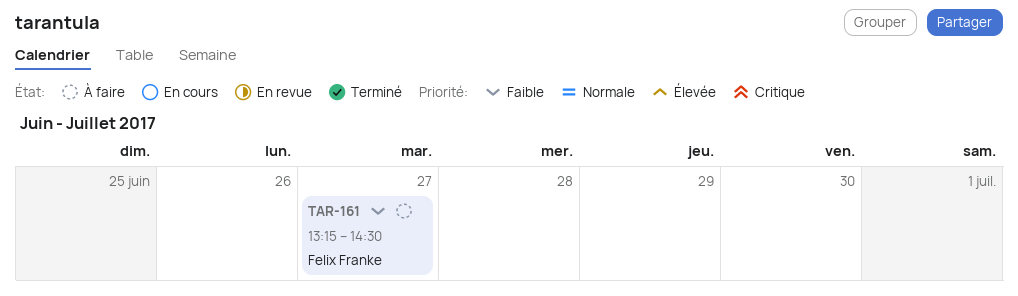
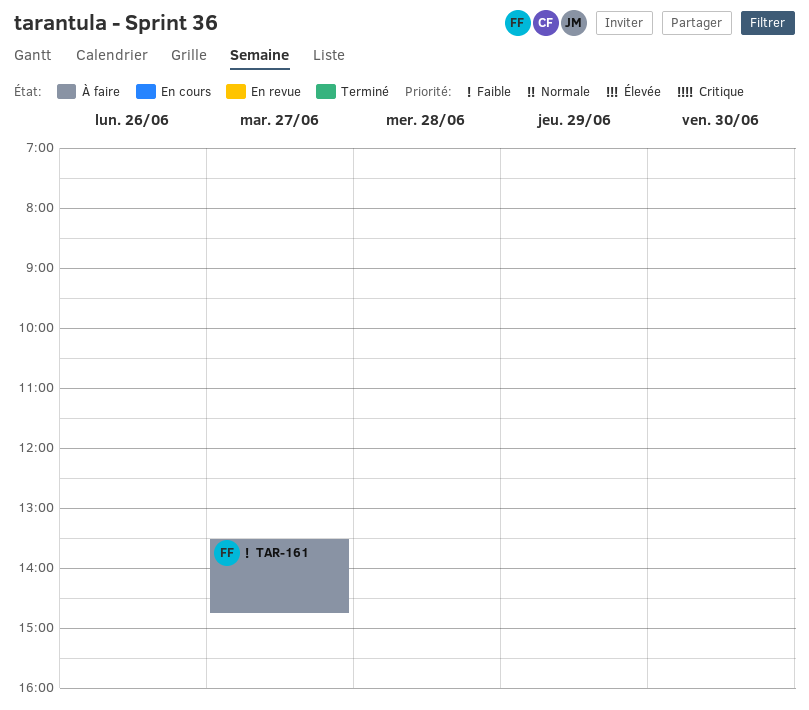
TAR-161, begins: 13:15 -> 13:30
TAR-161, ends: 14:30 -> 14:45

